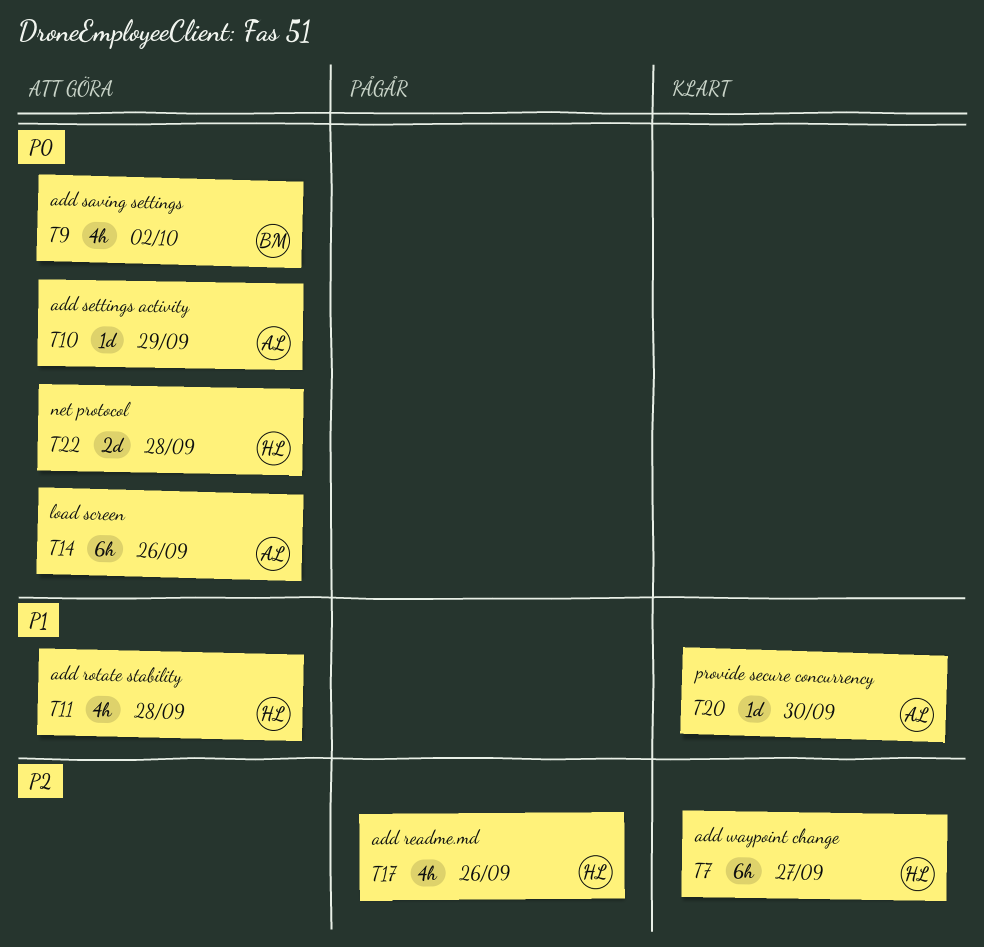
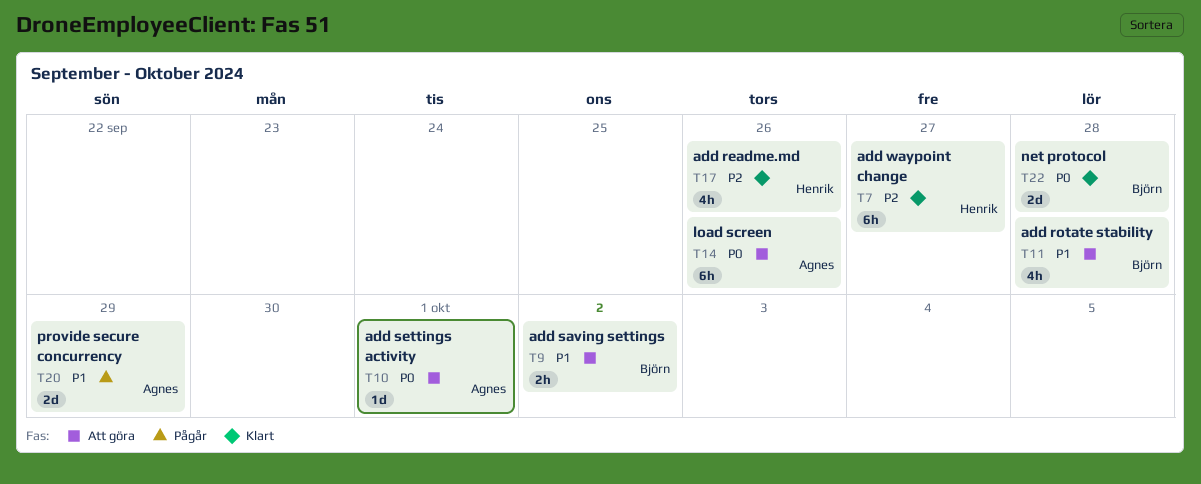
T9, priority: P0 -> P1
T9, estimate: 4h -> 2h
T10, due: Sep 29 -> Oct 1
T11, owner: Henrik -> Björn
T17, status: Pågår -> Klart
T20, status: Klart -> Pågår
T20, estimate: 1d -> 2d
T20, due: Sep 30 -> Sep 29
T22, status: Att göra -> Klart
T22, owner: Henrik -> Björn

